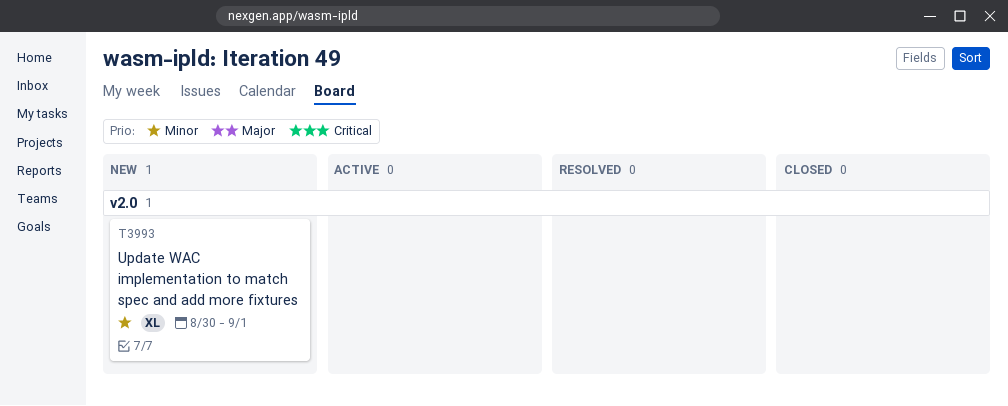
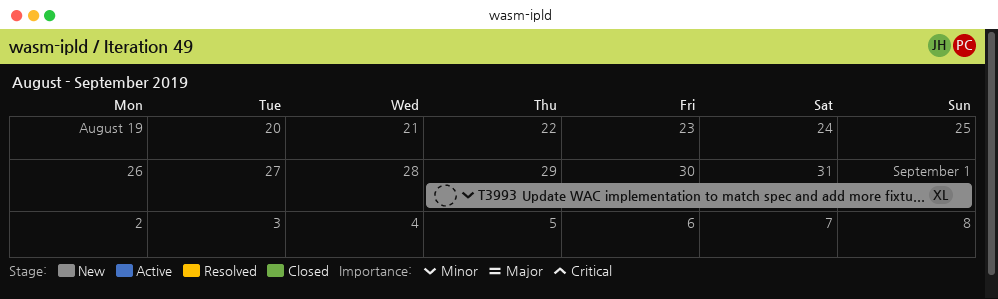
T3993, start: Aug 30 -> Aug 29

